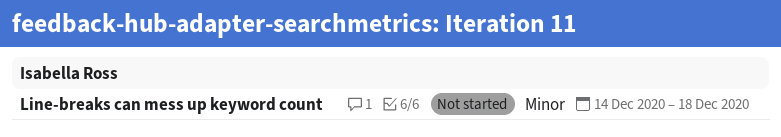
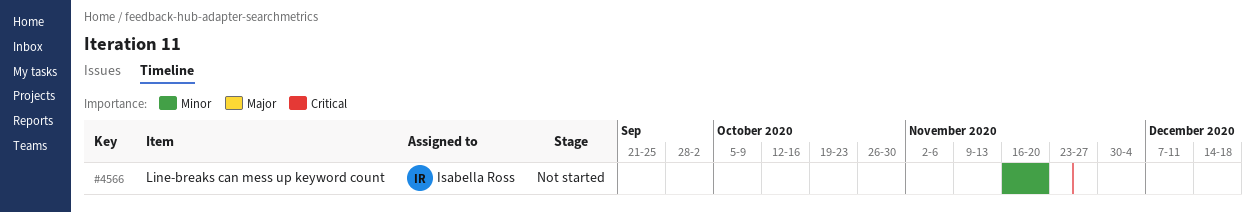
Line-breaks can mess up keyword count, start: Dec 14 -> Nov 16
Line-breaks can mess up keyword count, due: Dec 18 -> Nov 20

